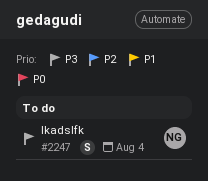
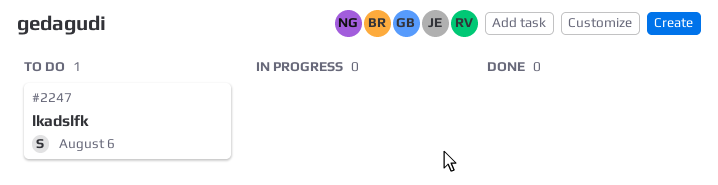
#2247, due: Aug 4 -> Aug 6

